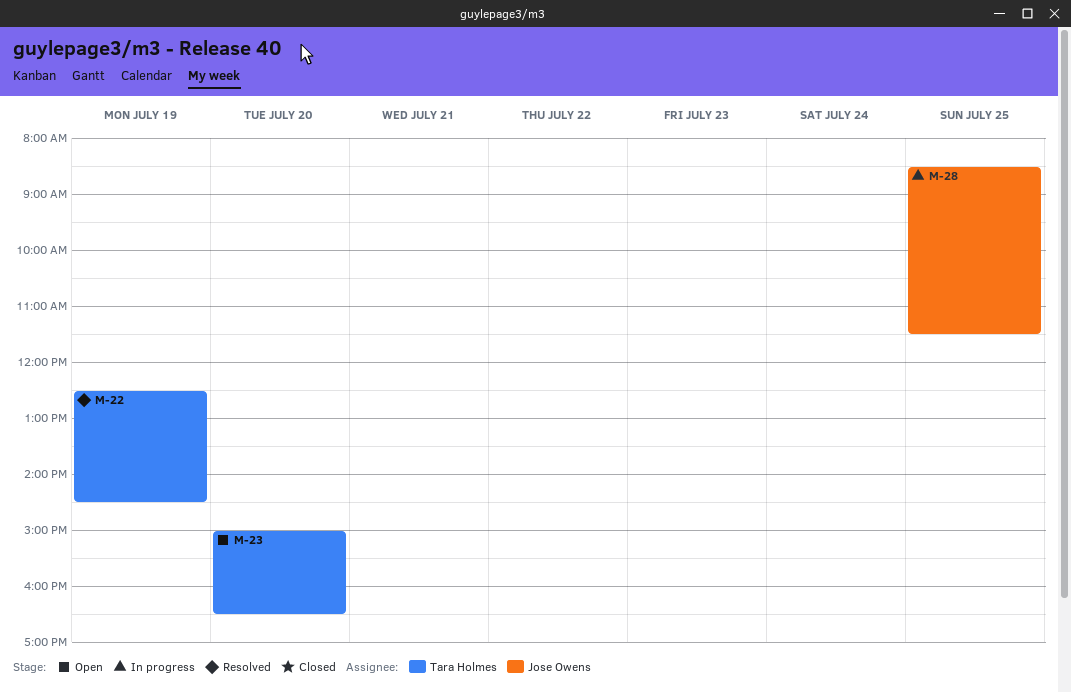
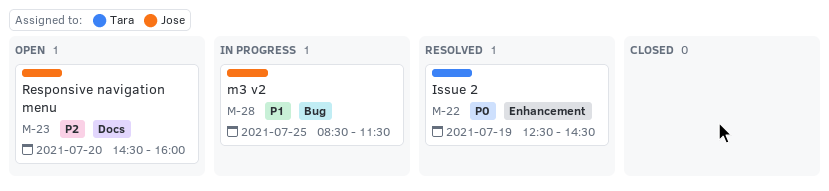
M-23, owner: Tara Holmes -> Jose Owens
M-23, begins: 15:00 -> 14:30
M-23, ends: 16:30 -> 16:00

